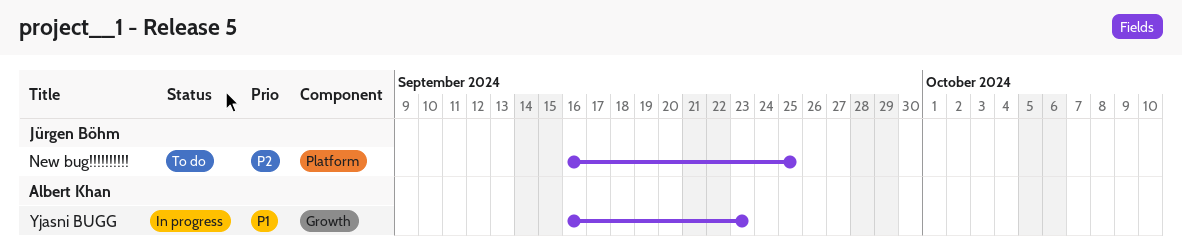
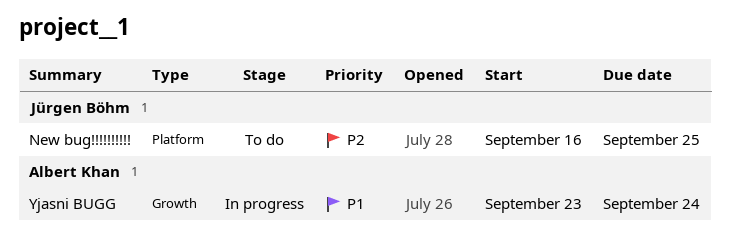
Yjasni BUGG, start: Sep 16 -> Sep 23
Yjasni BUGG, due: Sep 23 -> Sep 24

